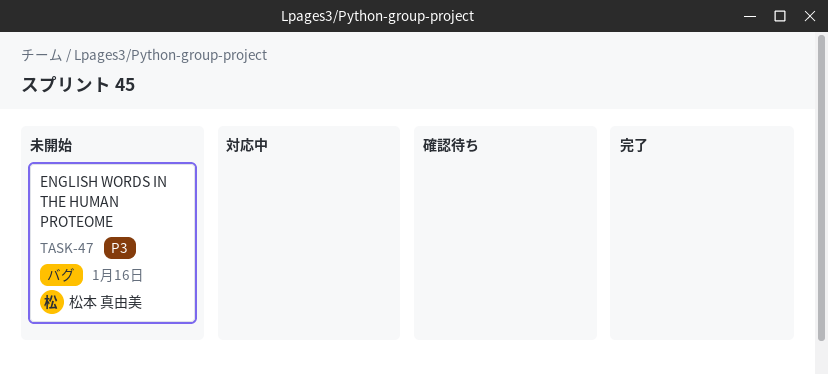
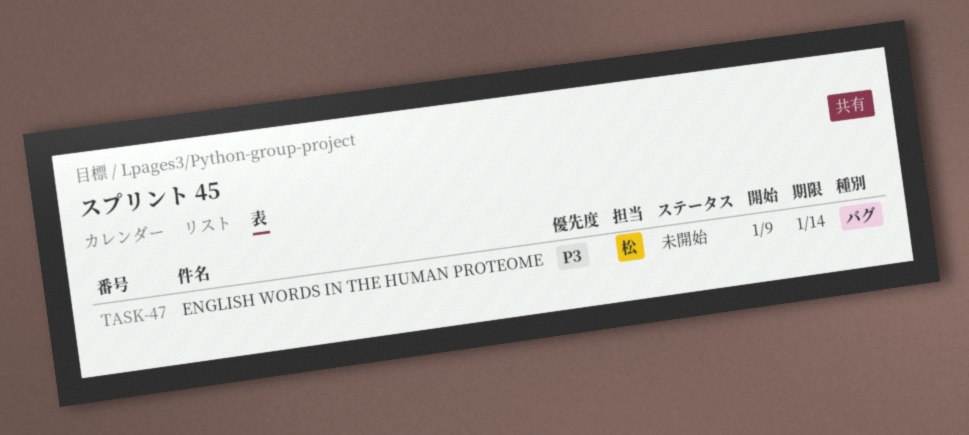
TASK-47, due: Jan 16 -> Jan 14

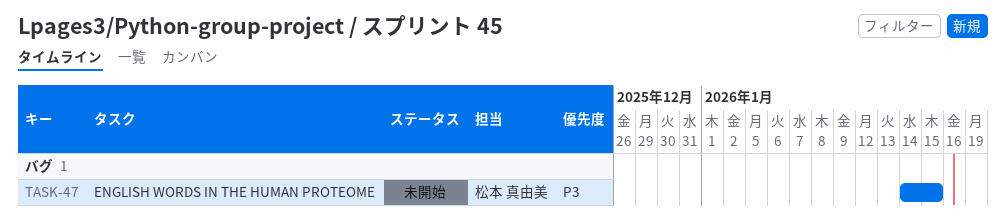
TASK-47, start: Jan 9 -> Jan 14
TASK-47, due: Jan 14 -> Jan 15

